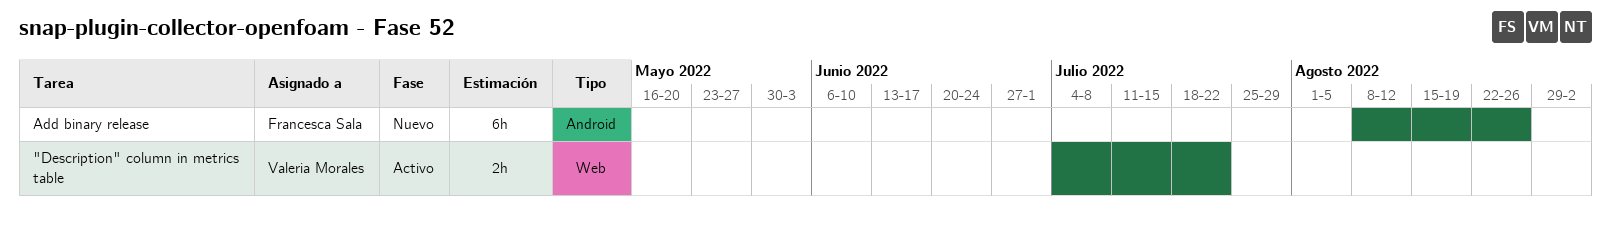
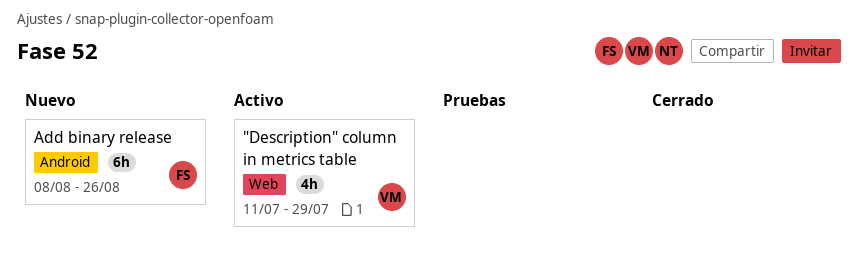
"Description" column in metrics table, estimate: 2h -> 4h
"Description" column in metrics table, start: Jul 4 -> Jul 11
"Description" column in metrics table, due: Jul 22 -> Jul 29

